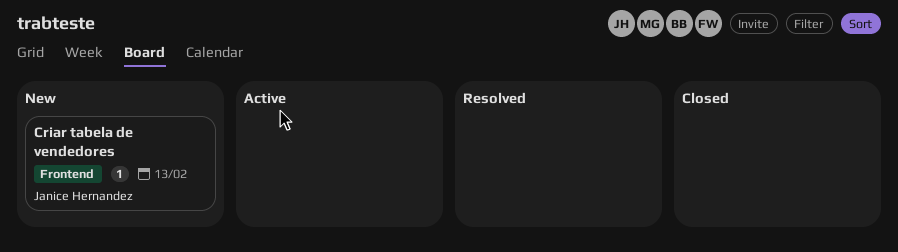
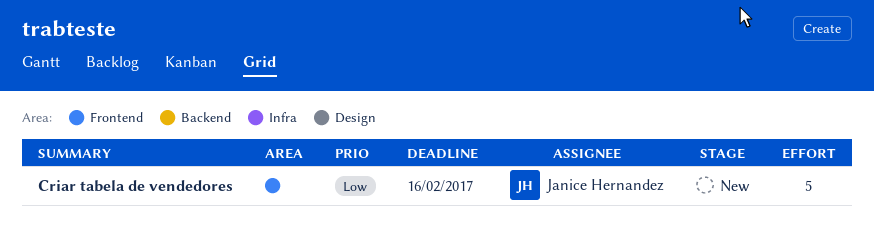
Criar tabela de vendedores, estimate: 1 -> 5
Criar tabela de vendedores, due: Feb 13 -> Feb 16

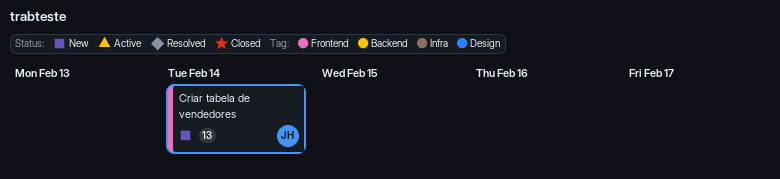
Criar tabela de vendedores, estimate: 5 -> 13
Criar tabela de vendedores, due: Feb 16 -> Feb 14

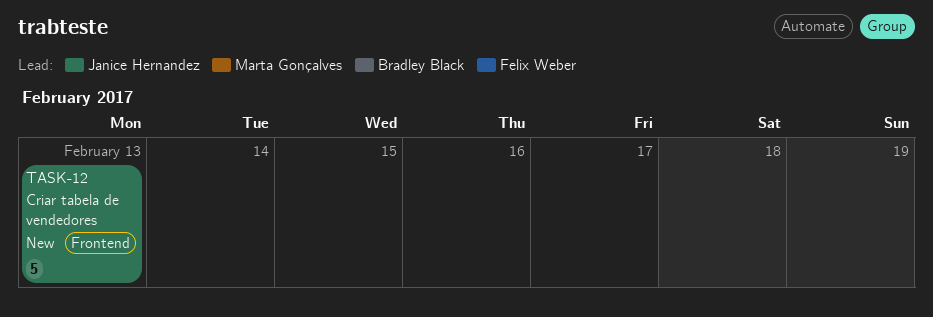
Criar tabela de vendedores, estimate: 13 -> 5
Criar tabela de vendedores, due: Feb 14 -> Feb 13

